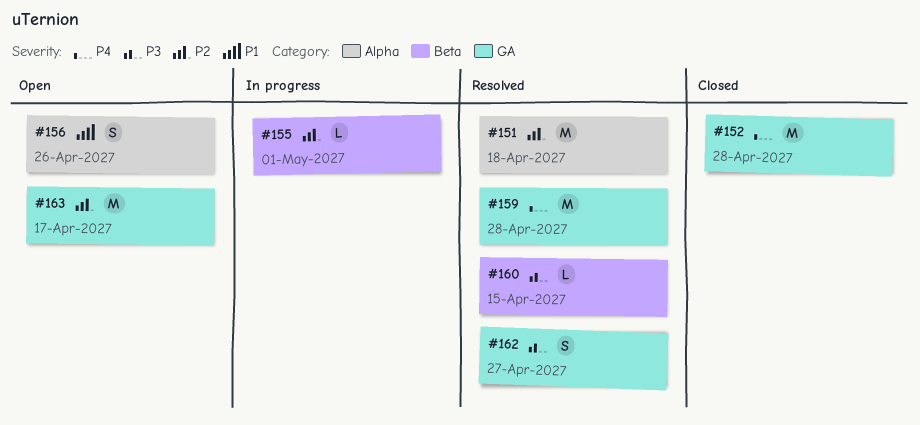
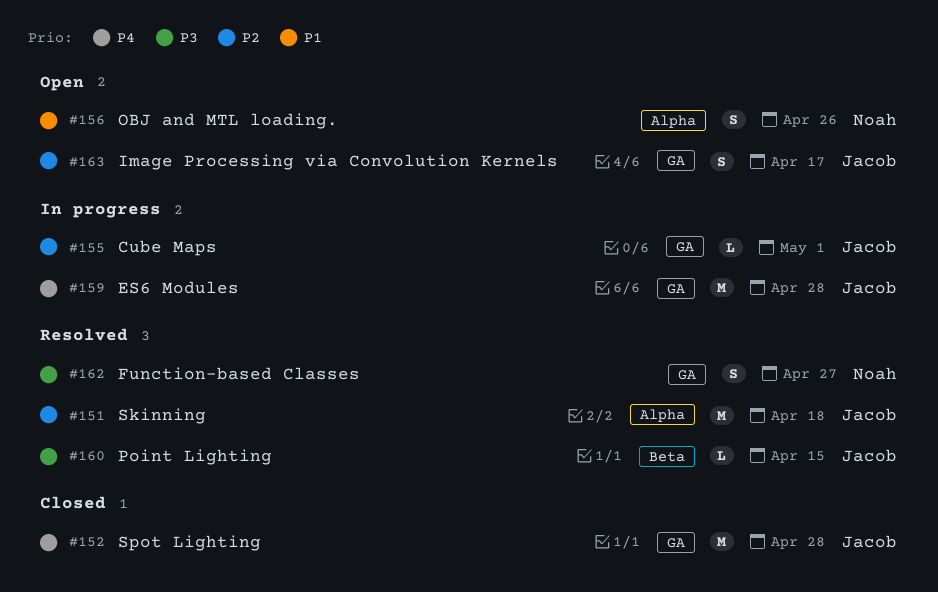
#155, label: Beta -> GA
#159, status: Resolved -> In progress
#163, estimate: M -> S

